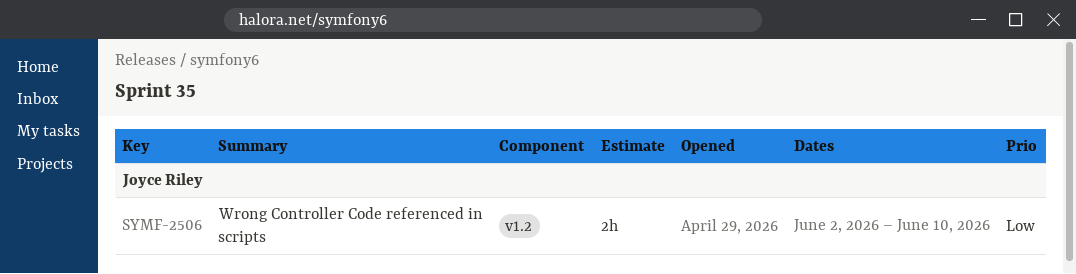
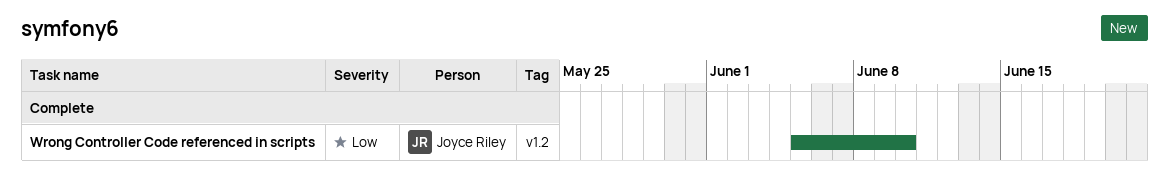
Wrong Controller Code referenced in scripts, start: Jun 2 -> Jun 5

